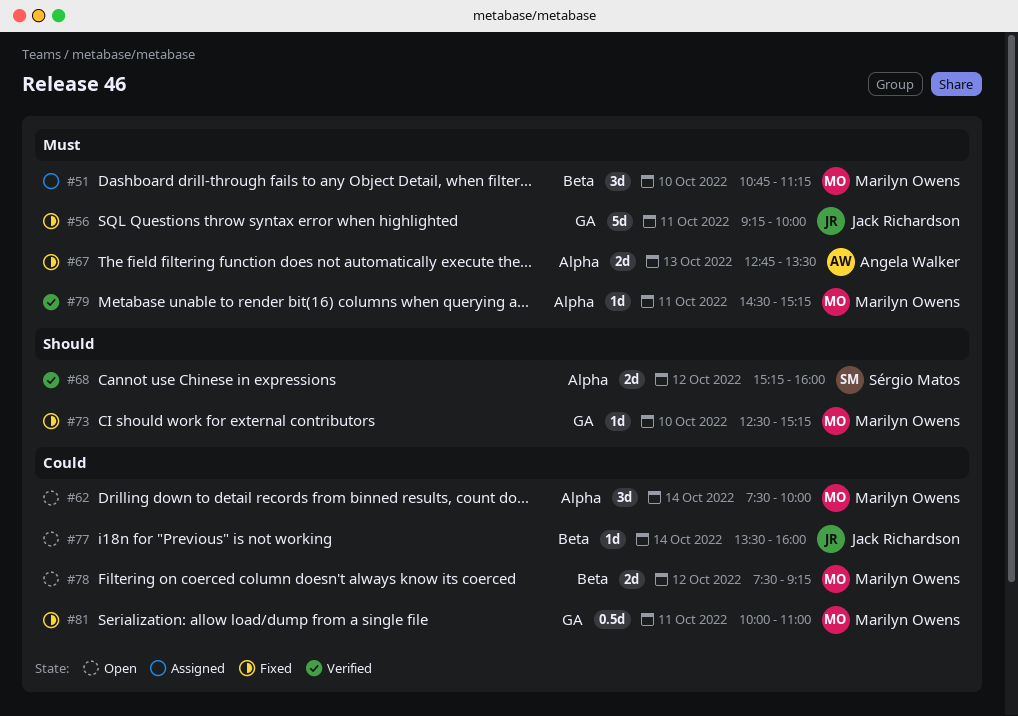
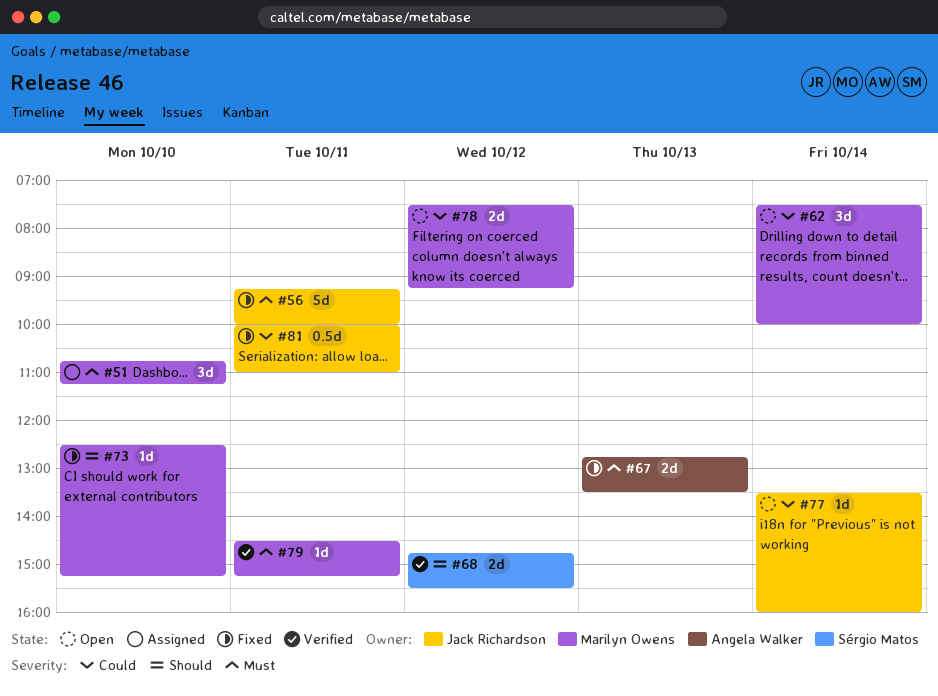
#68, begins: 15:15 -> 14:45
#68, ends: 16:00 -> 15:30
#81, owner: Marilyn Owens -> Jack Richardson

